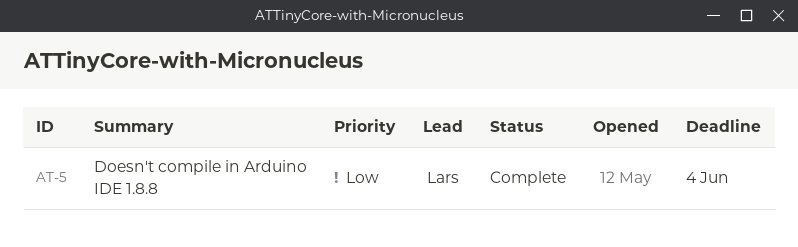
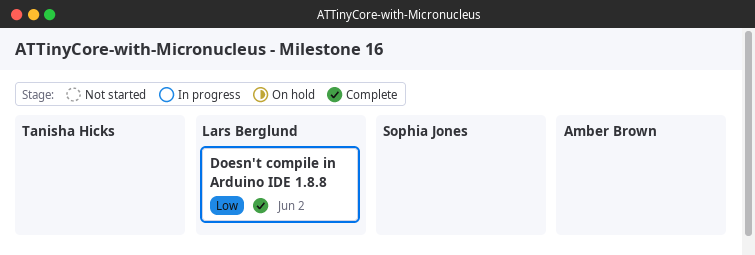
Doesn't compile in Arduino IDE 1.8.8, due: Jun 4 -> Jun 2

